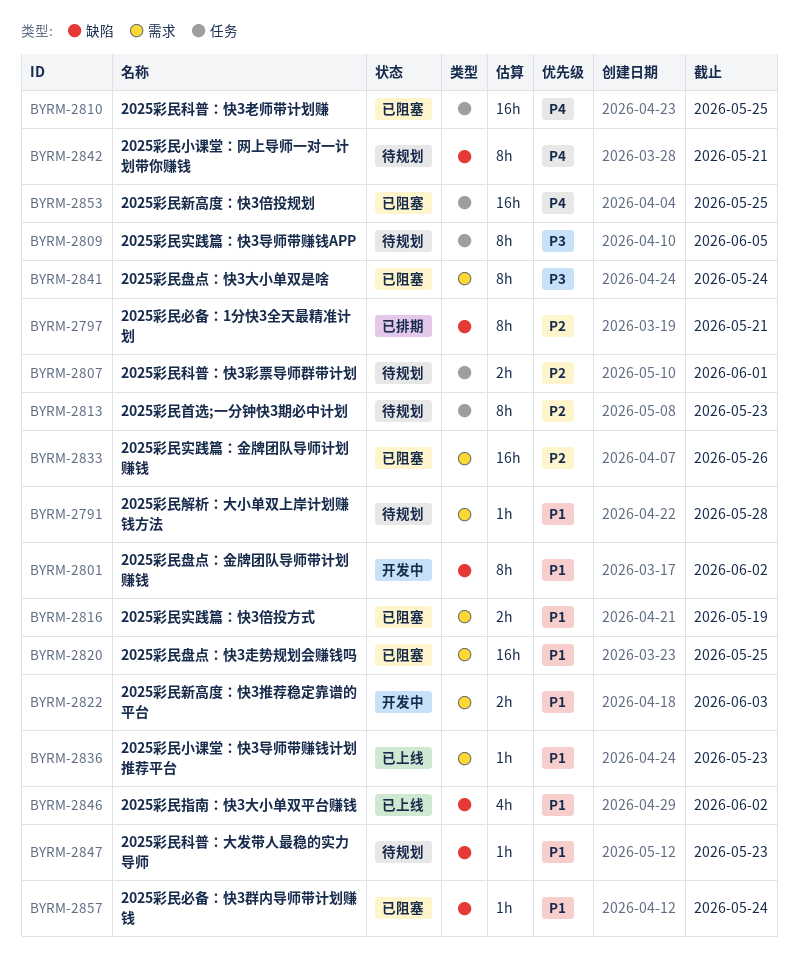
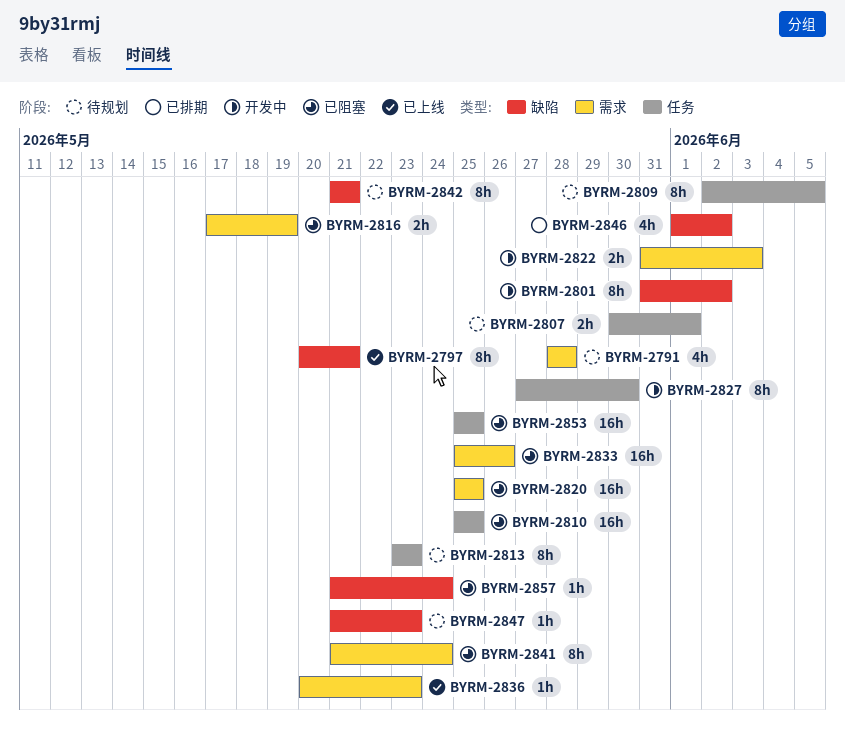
BYRM-2791, estimate: 1h -> 4h
BYRM-2797, status: 已排期 -> 已上线
BYRM-2827: none -> present
BYRM-2846, status: 已上线 -> 已排期

